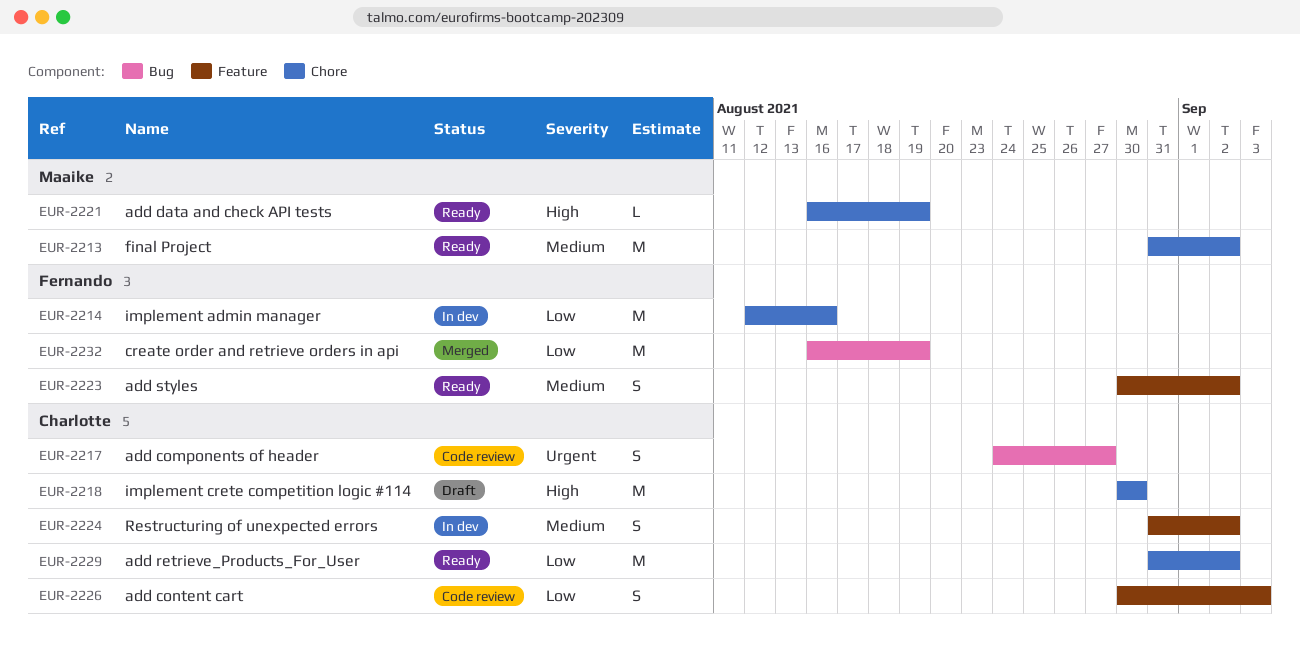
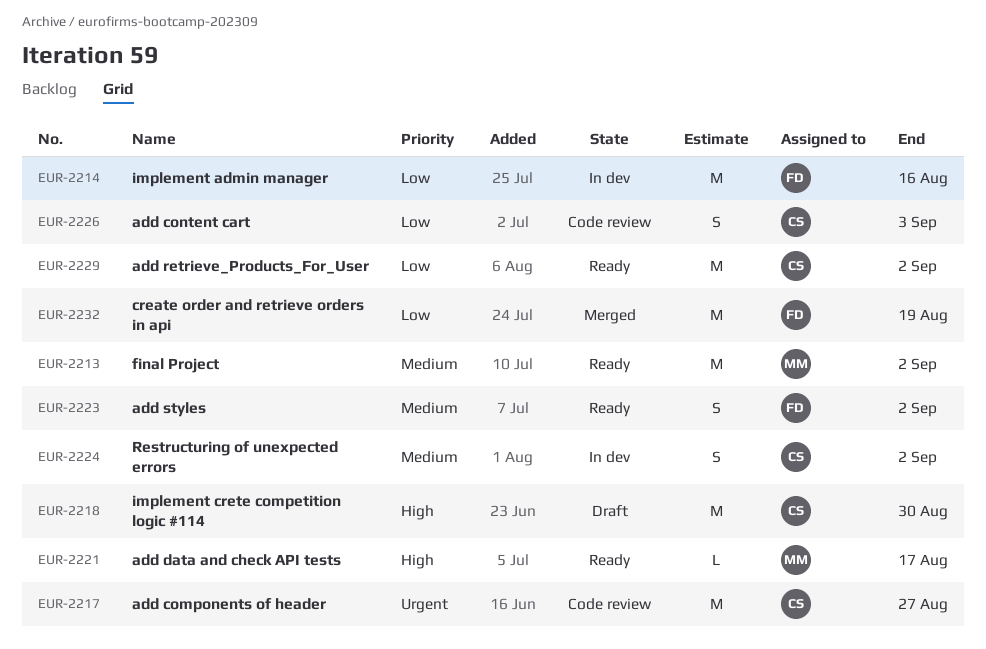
EUR-2217, estimate: S -> M
EUR-2221, due: Aug 19 -> Aug 17

